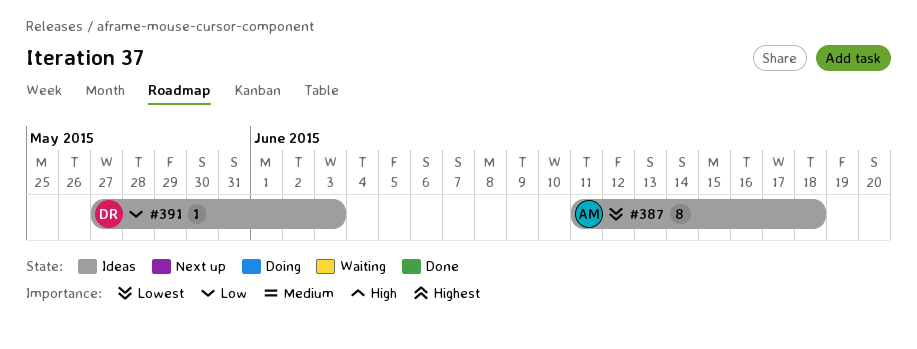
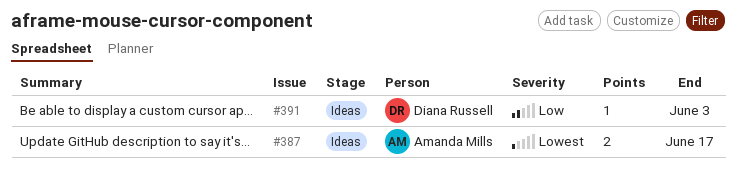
#387, estimate: 8 -> 2
#387, due: Jun 18 -> Jun 17

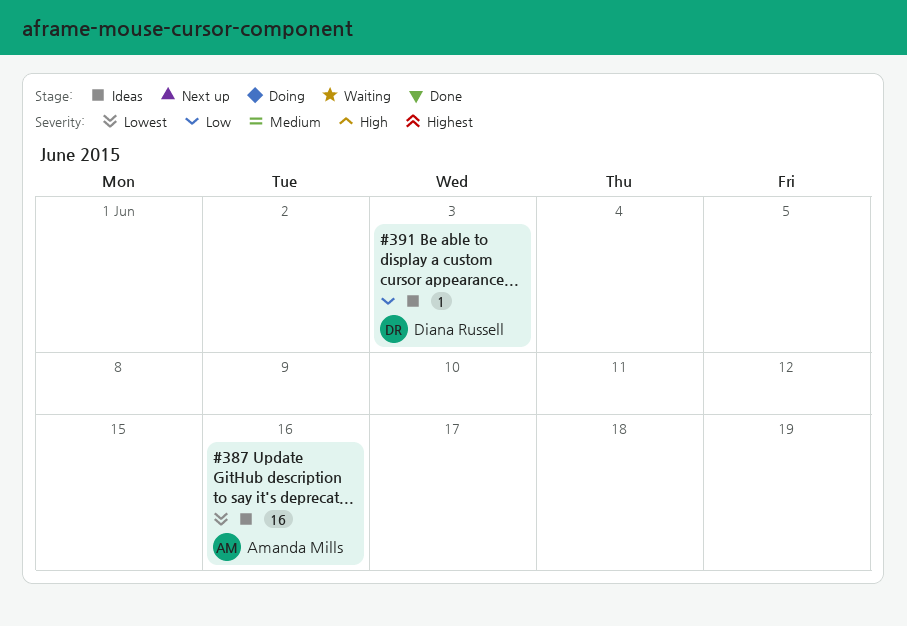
#387, estimate: 2 -> 16
#387, due: Jun 17 -> Jun 16

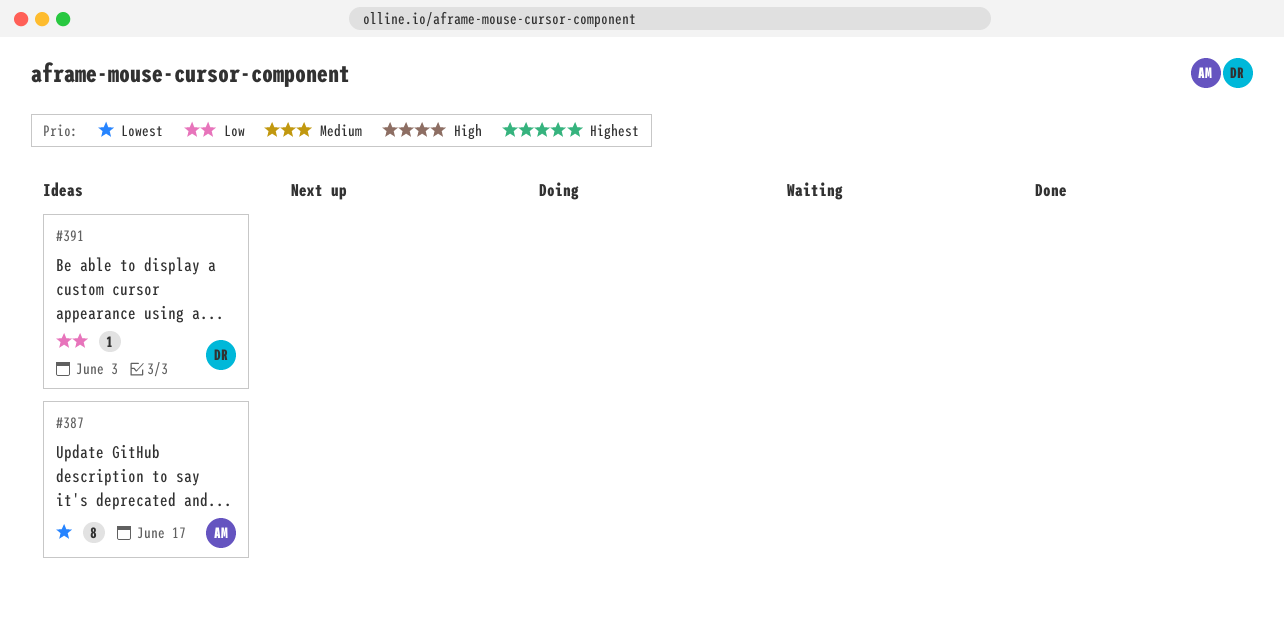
#387, estimate: 16 -> 8
#387, due: Jun 16 -> Jun 17

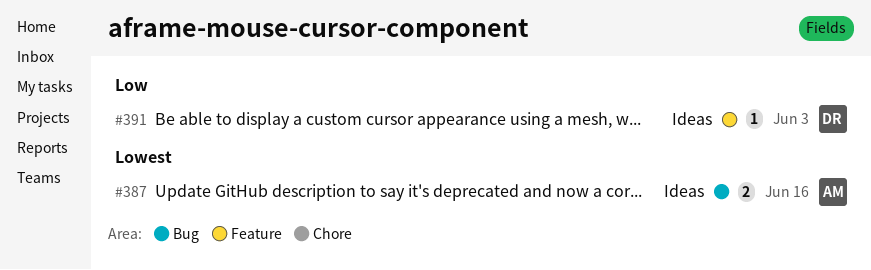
#387, estimate: 8 -> 2
#387, due: Jun 17 -> Jun 16

